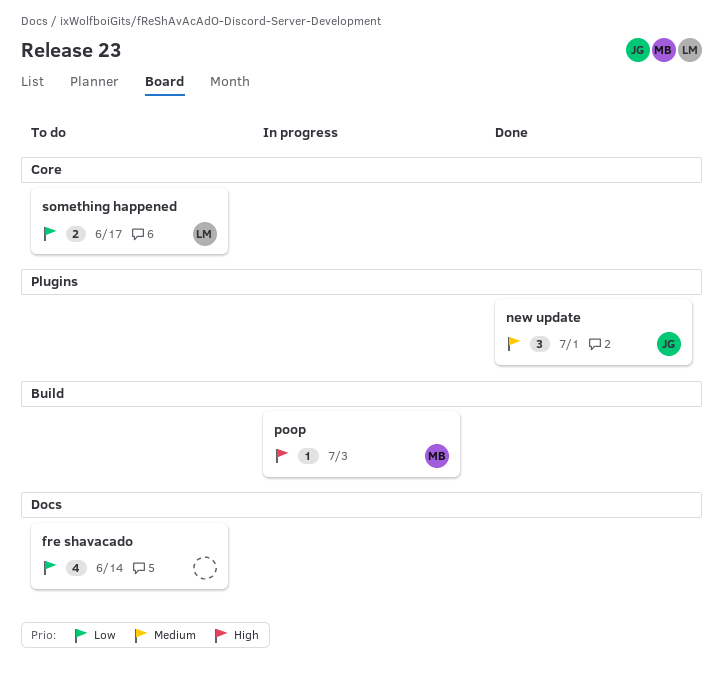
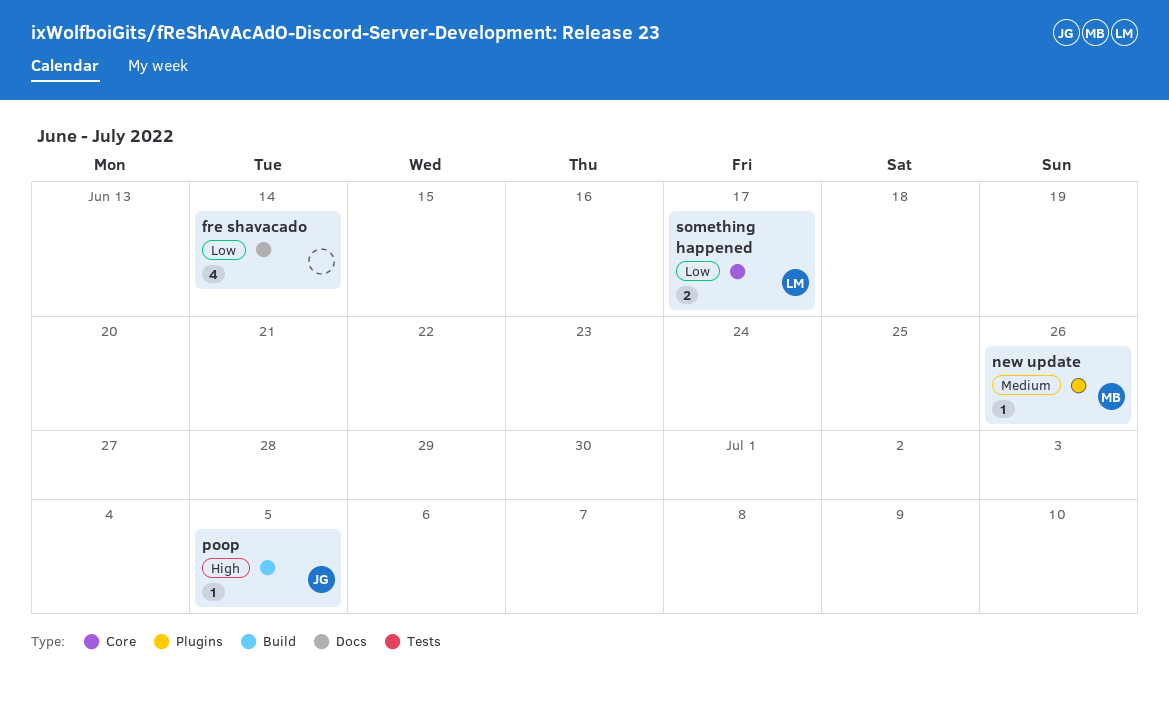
new update, owner: JG -> MB
new update, estimate: 3 -> 1
new update, due: Jul 1 -> Jun 26
poop, owner: MB -> JG
poop, due: Jul 3 -> Jul 5

